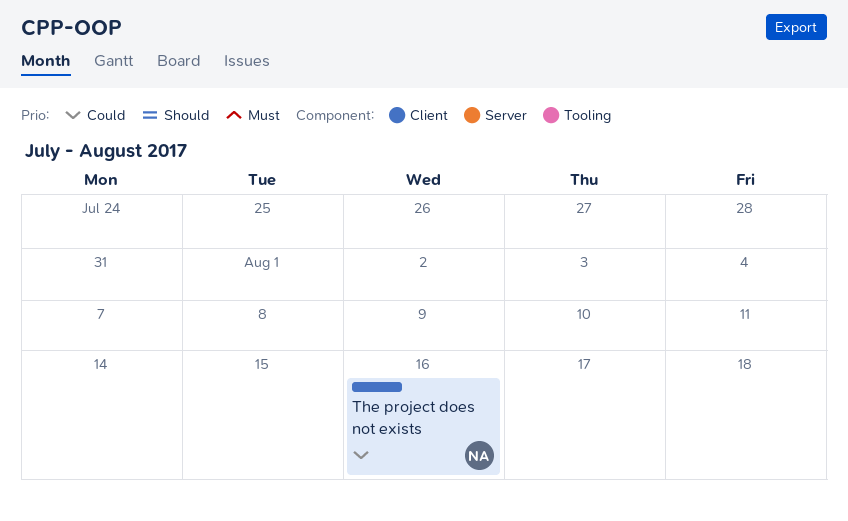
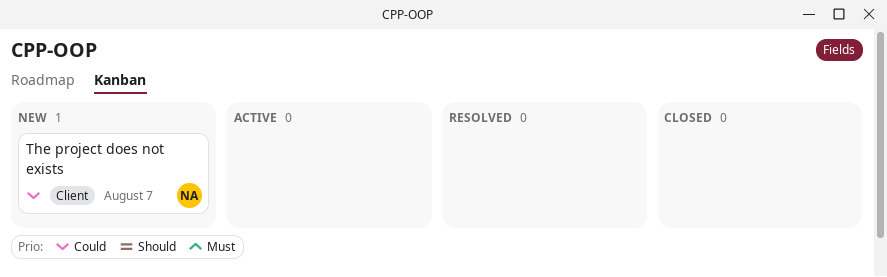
The project does not exists, due: Aug 16 -> Aug 7

